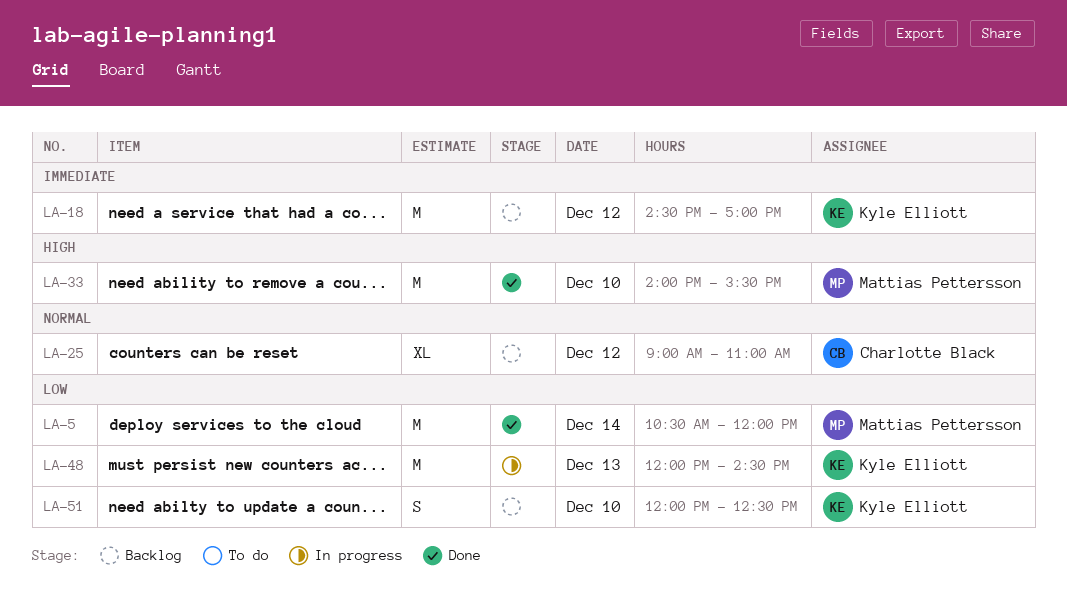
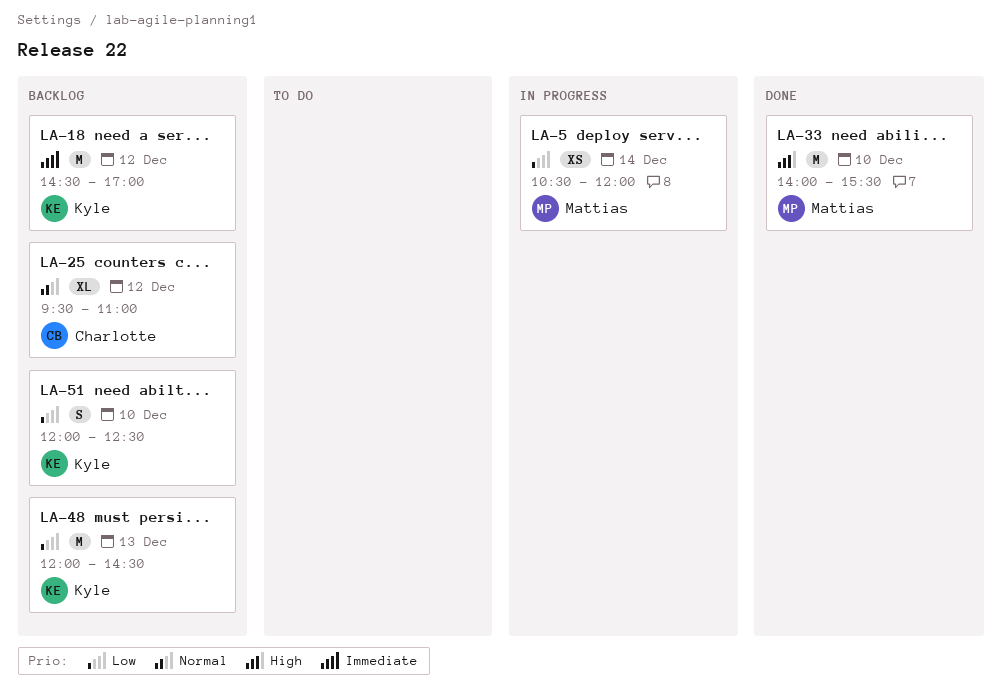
LA-5, status: Done -> In progress
LA-5, estimate: M -> XS
LA-25, begins: 09:00 -> 09:30
LA-48, status: In progress -> Backlog

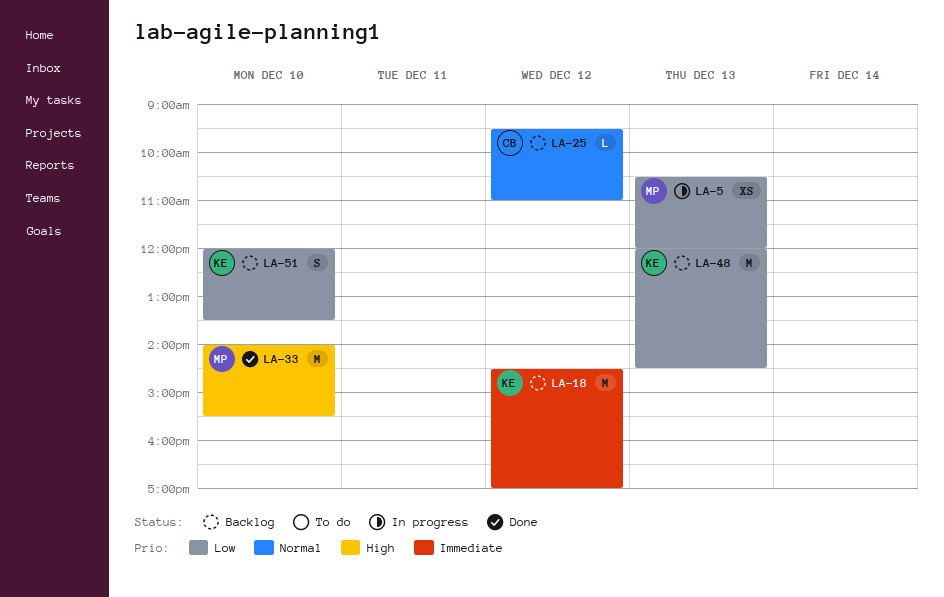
LA-5, day: Dec 14 -> Dec 13
LA-25, estimate: XL -> L
LA-51, ends: 12:30 -> 13:30

